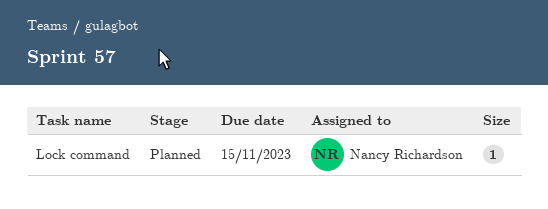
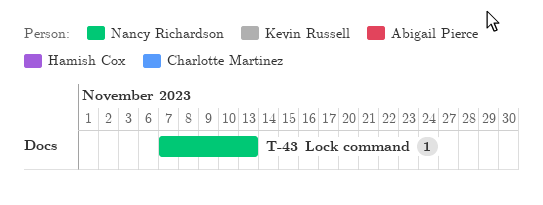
Lock command, due: Nov 15 -> Nov 13

